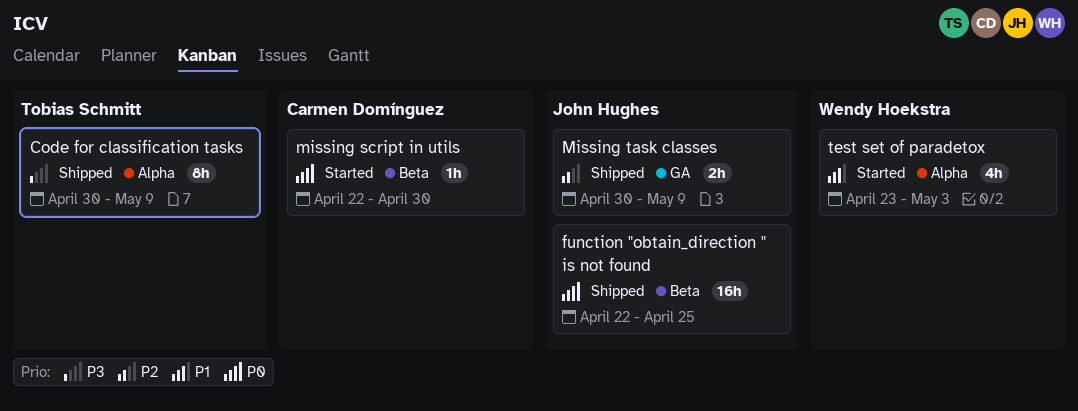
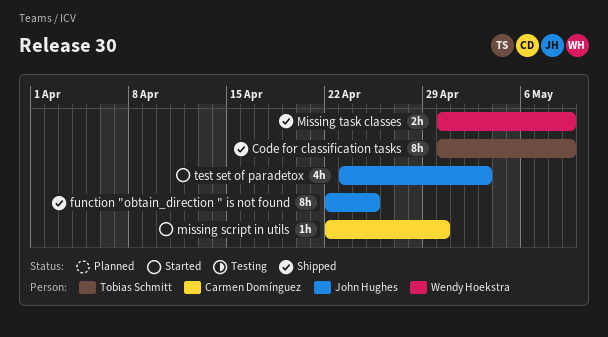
function "obtain_direction " is not found, estimate: 16h -> 8h
Missing task classes, owner: John Hughes -> Wendy Hoekstra
test set of paradetox, owner: Wendy Hoekstra -> John Hughes

